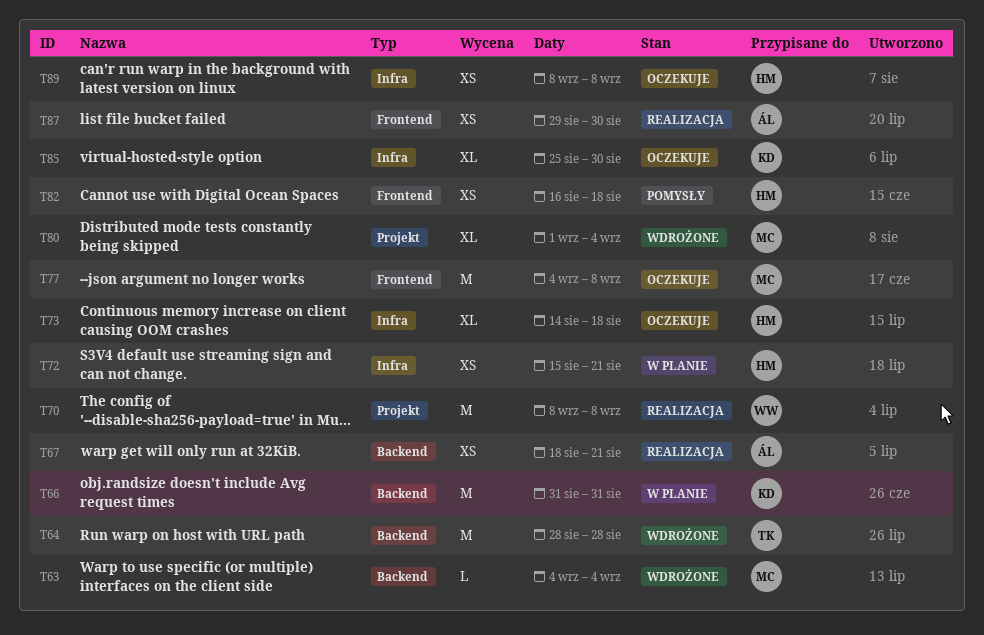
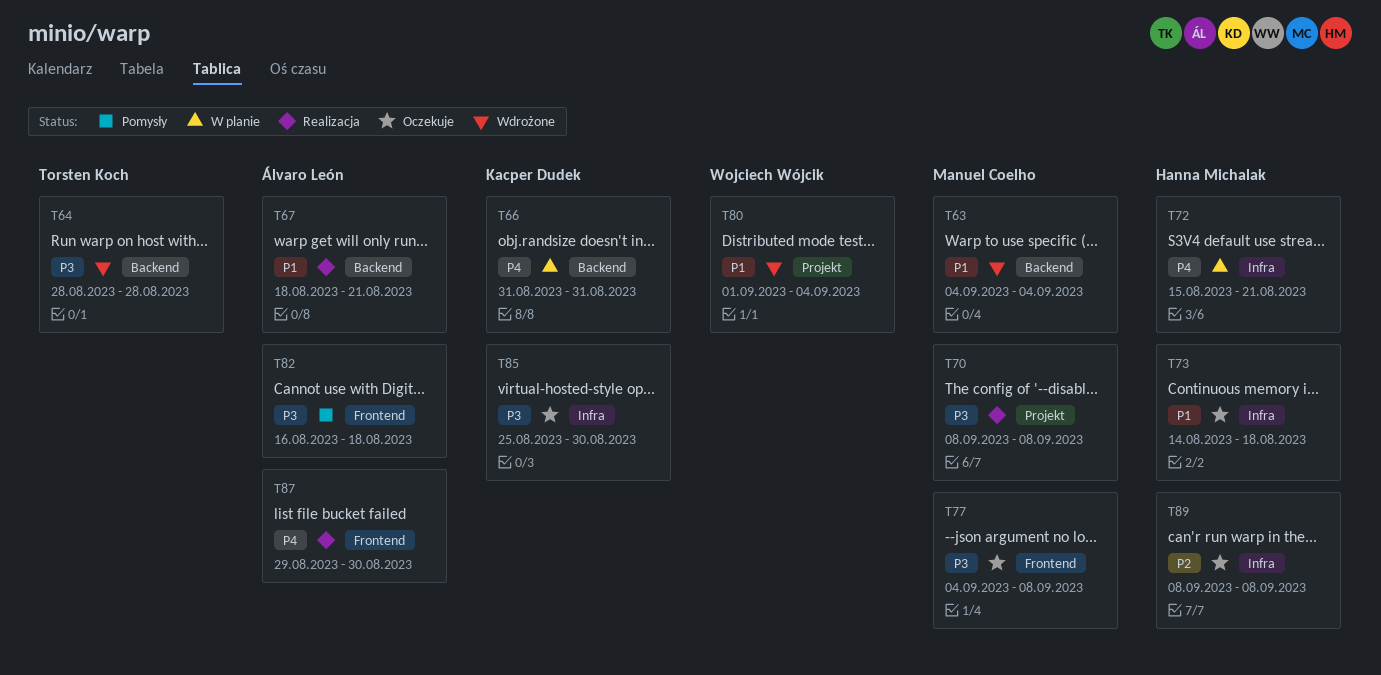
T70, owner: Wojciech Wójcik -> Manuel Coelho
T80, owner: Manuel Coelho -> Wojciech Wójcik
T82, owner: Hanna Michalak -> Álvaro León

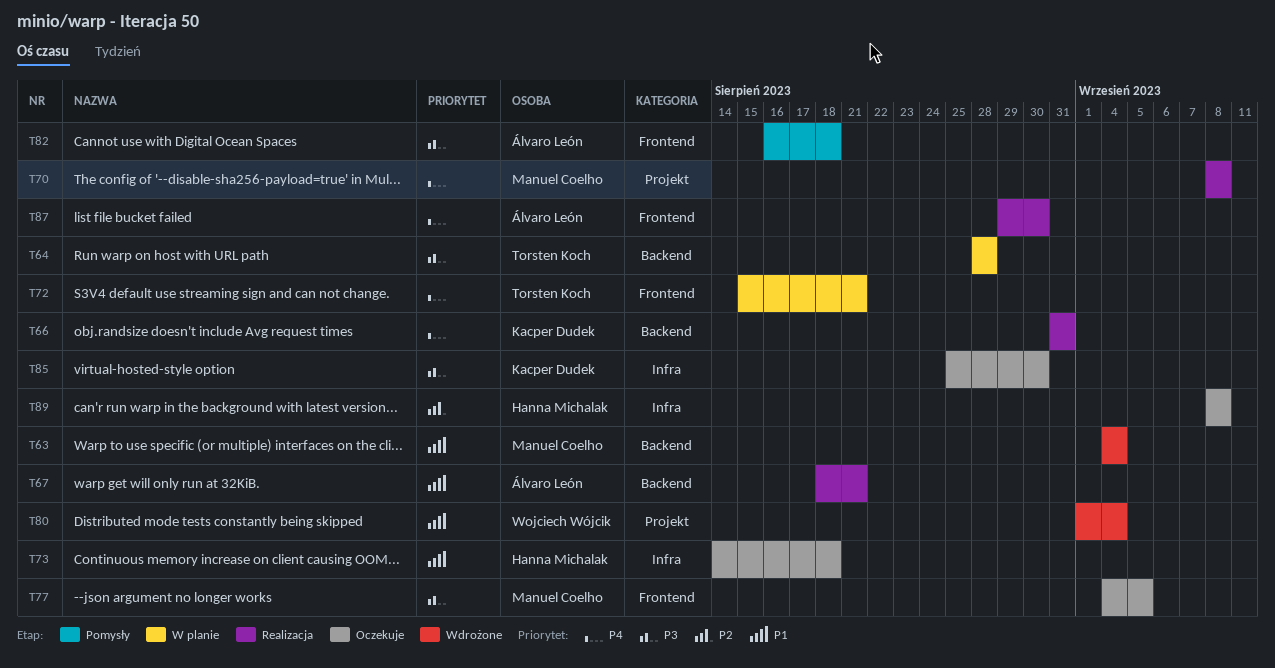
T64, status: Wdrożone -> W planie
T66, status: W planie -> Realizacja
T70, priority: P3 -> P4
T72, owner: Hanna Michalak -> Torsten Koch
T72, label: Infra -> Frontend
T77, due: Sep 8 -> Sep 5

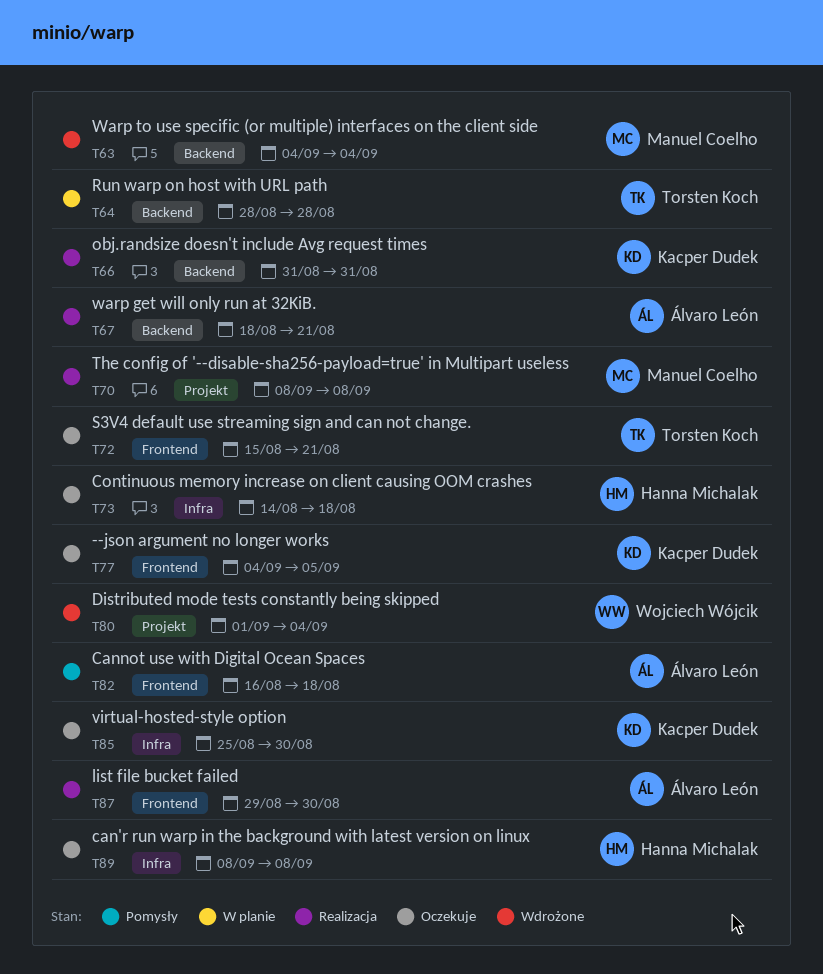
T72, status: W planie -> Oczekuje
T77, owner: Manuel Coelho -> Kacper Dudek

